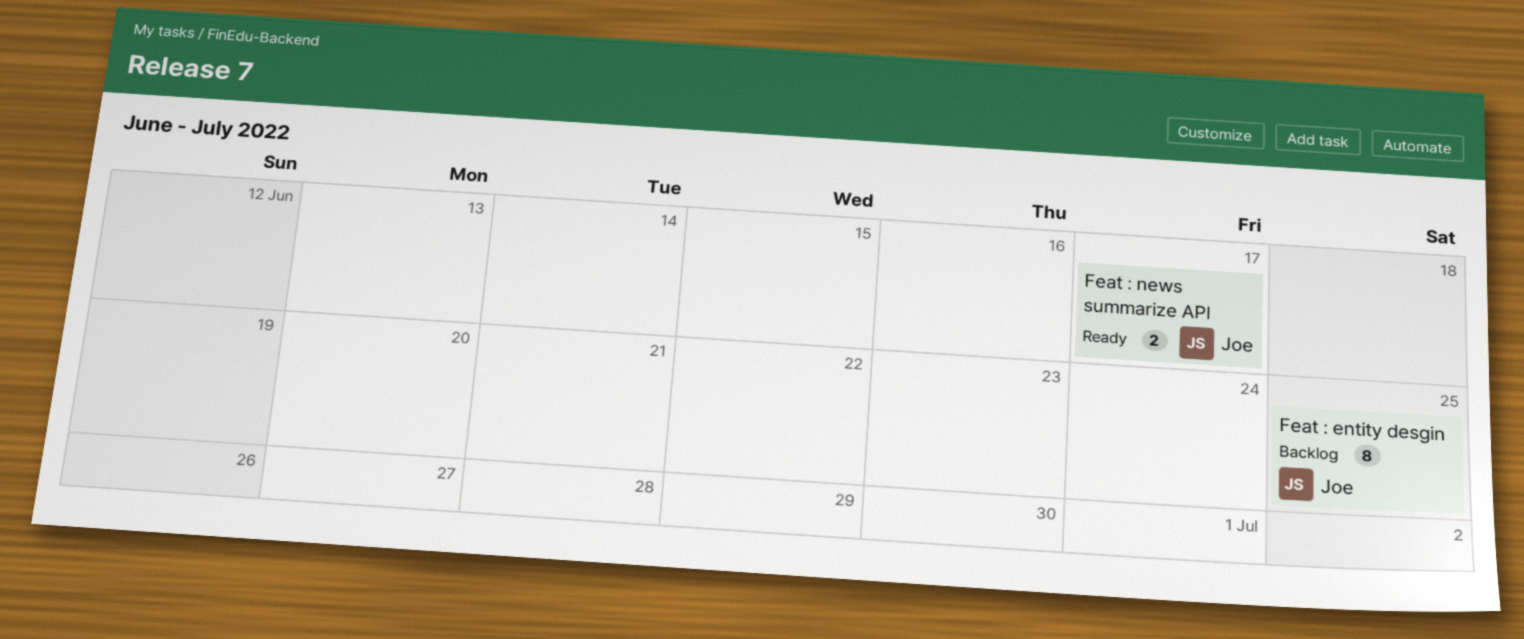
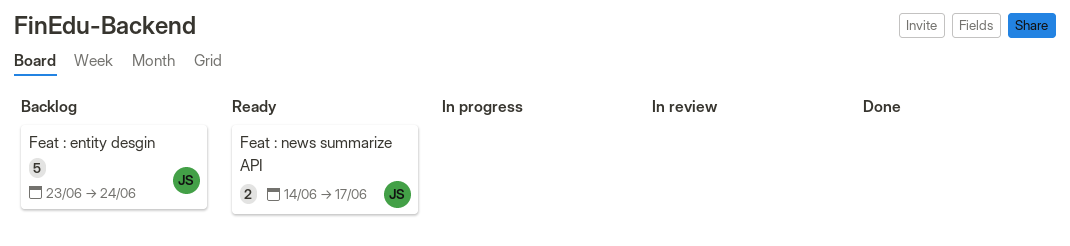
Feat : entity desgin, estimate: 8 -> 5
Feat : entity desgin, due: Jun 25 -> Jun 24

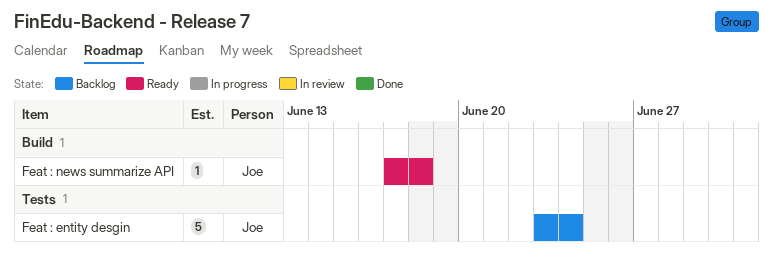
Feat : news summarize API, estimate: 2 -> 1
Feat : news summarize API, start: Jun 14 -> Jun 17
Feat : news summarize API, due: Jun 17 -> Jun 18

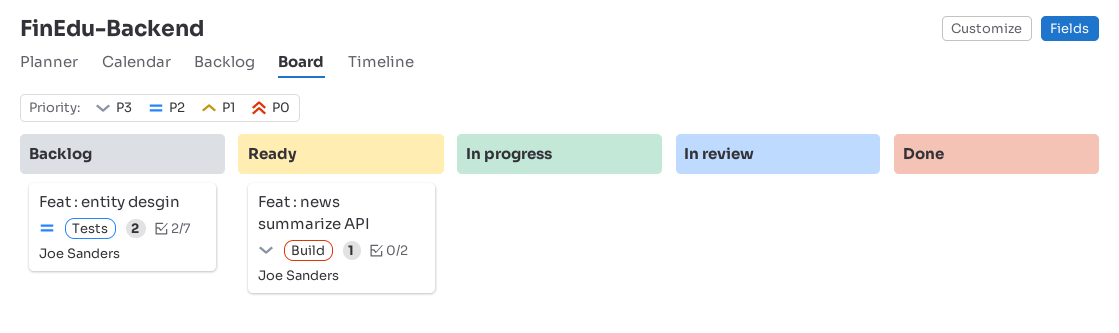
Feat : entity desgin, estimate: 5 -> 2

